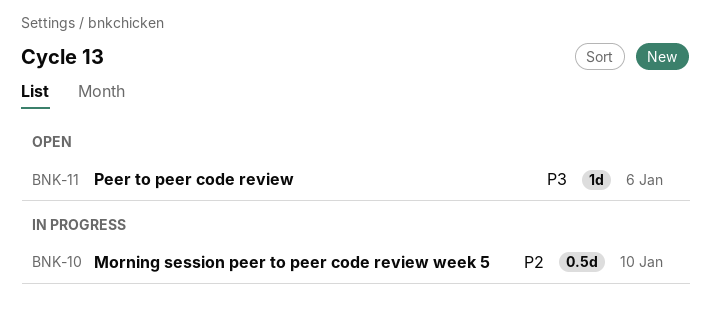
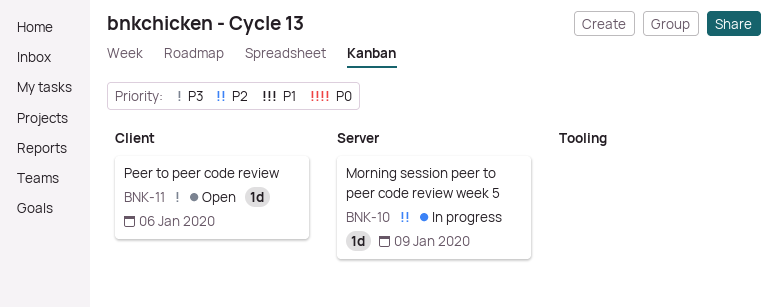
BNK-10, estimate: 0.5d -> 1d
BNK-10, due: Jan 10 -> Jan 9

